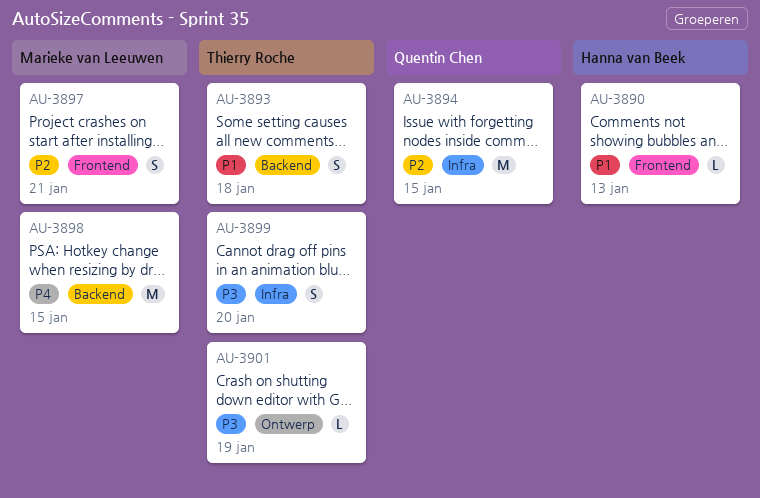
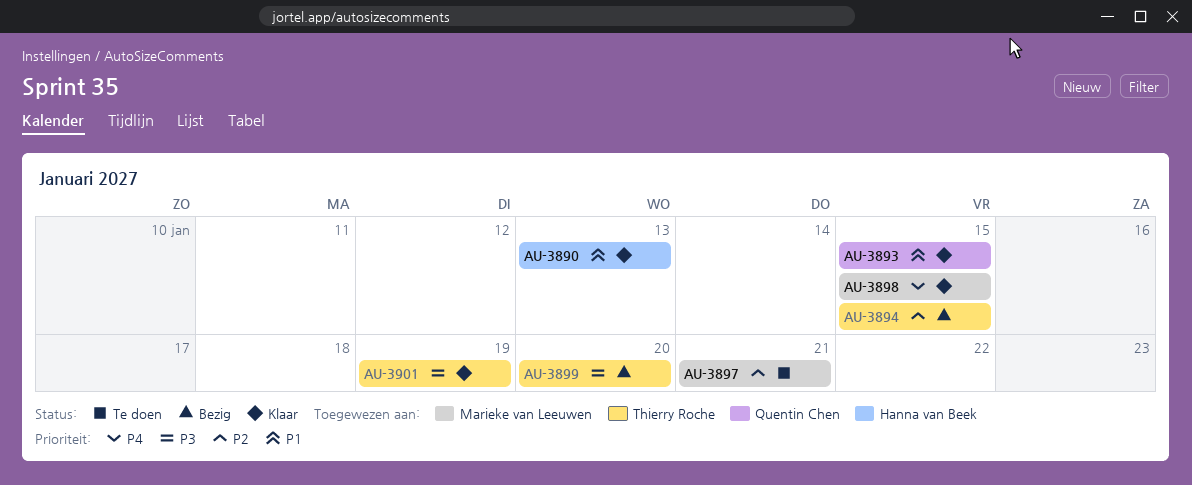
AU-3893, owner: Thierry Roche -> Quentin Chen
AU-3893, due: Jan 18 -> Jan 15
AU-3894, owner: Quentin Chen -> Thierry Roche

